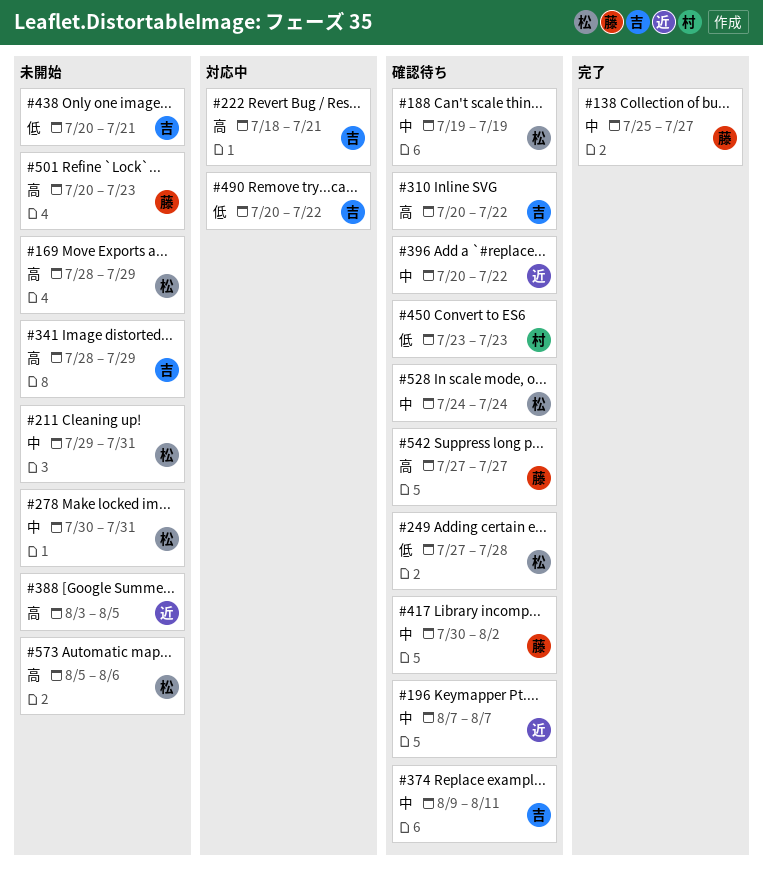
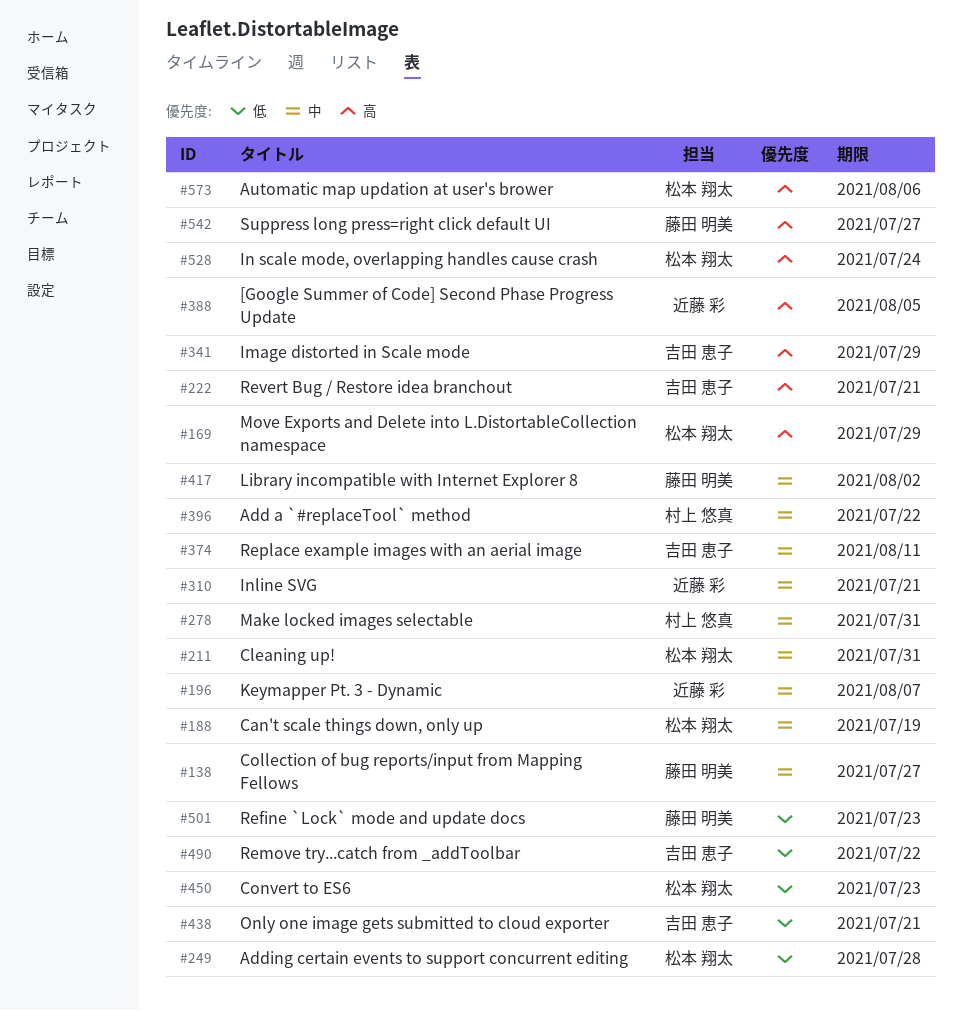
#278, owner: 松本 翔太 -> 村上 悠真
#310, owner: 吉田 恵子 -> 近藤 彩
#310, priority: 高 -> 中
#310, due: Jul 22 -> Jul 21
#396, owner: 近藤 彩 -> 村上 悠真
#450, owner: 村上 悠真 -> 松本 翔太
#501, priority: 高 -> 低
#528, priority: 中 -> 高

